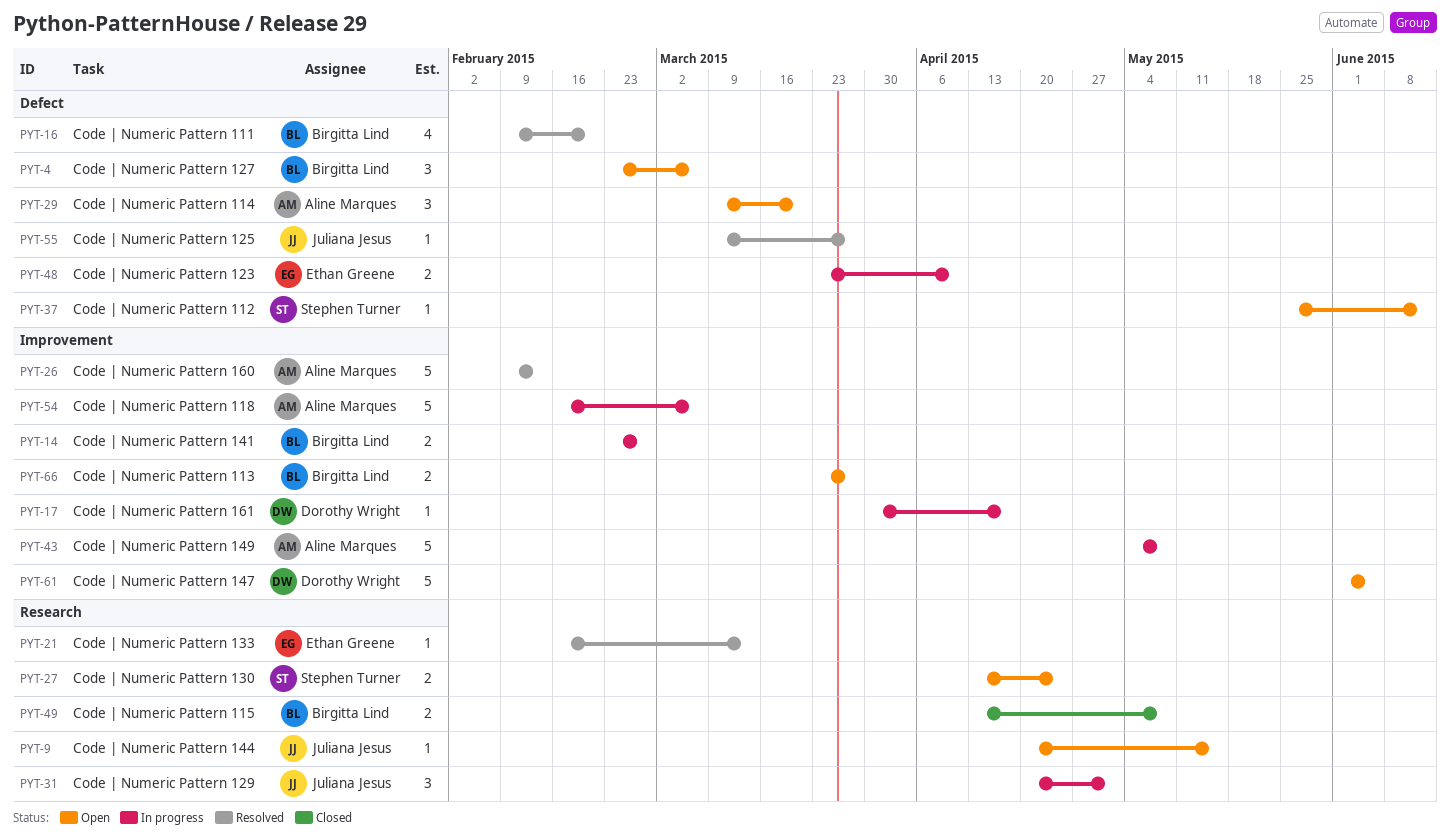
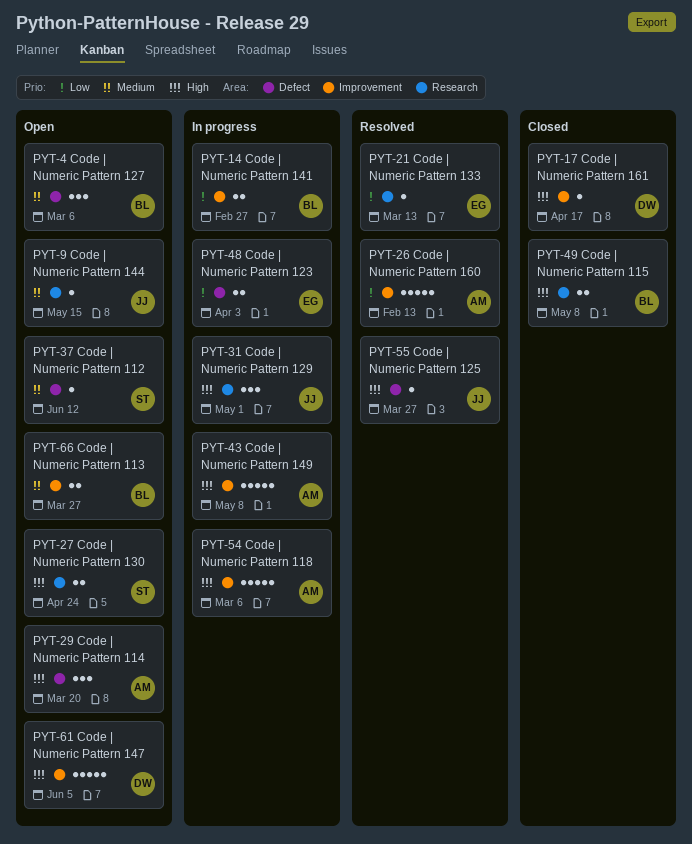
PYT-16: present -> none
PYT-17, status: In progress -> Closed
PYT-48, due: Apr 10 -> Apr 3

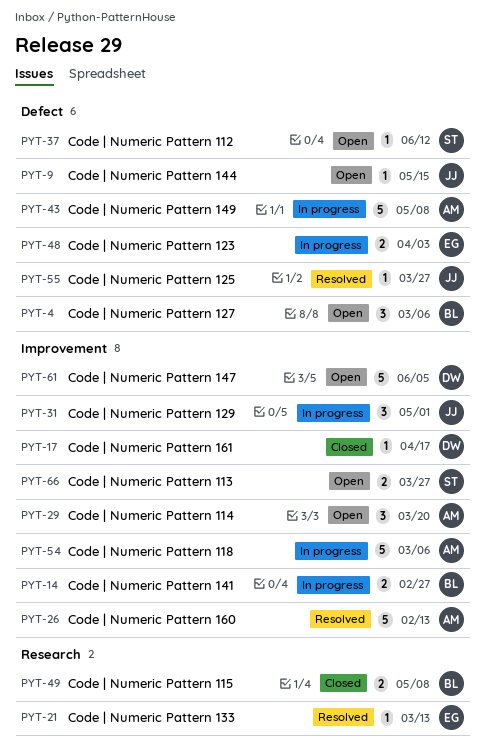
PYT-9, label: Research -> Defect
PYT-27: present -> none
PYT-29, label: Defect -> Improvement
PYT-31, label: Research -> Improvement
PYT-43, label: Improvement -> Defect
PYT-66, owner: BL -> ST

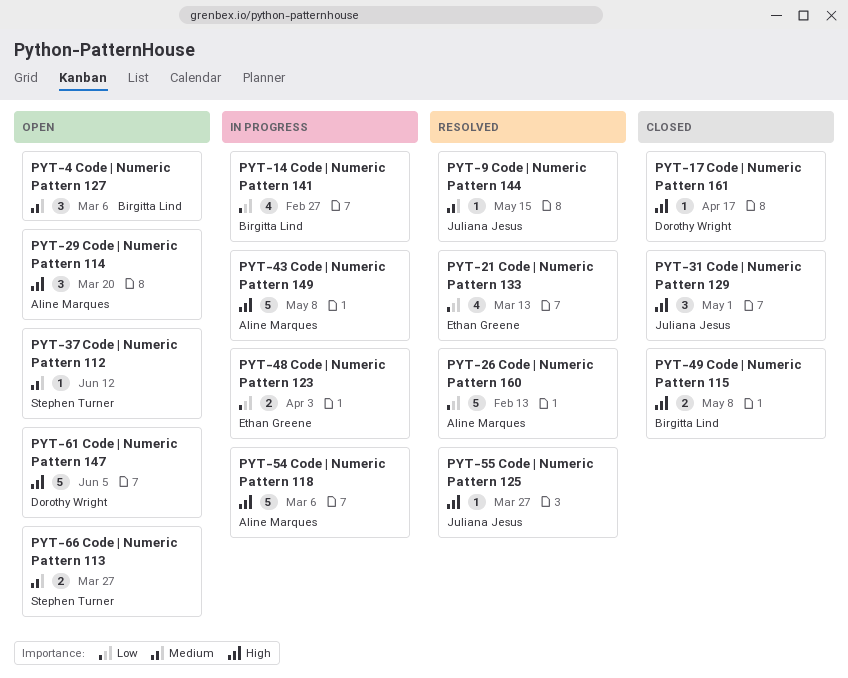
PYT-9, status: Open -> Resolved
PYT-14, estimate: 2 -> 4
PYT-21, estimate: 1 -> 4
PYT-31, status: In progress -> Closed

